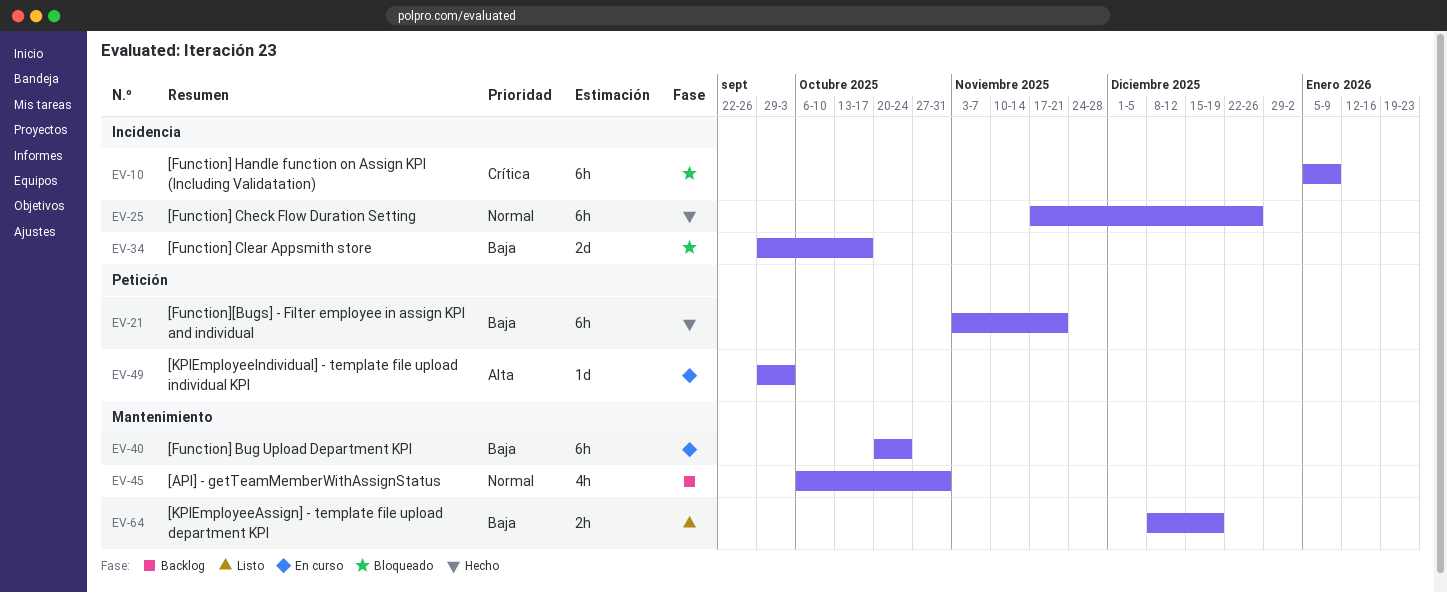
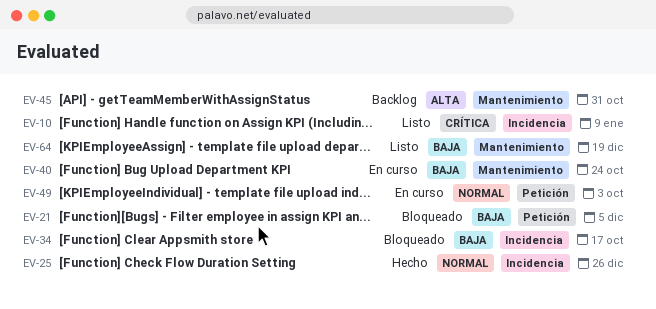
EV-10, status: Bloqueado -> Listo
EV-21, status: Hecho -> Bloqueado
EV-21, due: Nov 21 -> Dec 5
EV-45, priority: Normal -> Alta
EV-49, priority: Alta -> Normal

